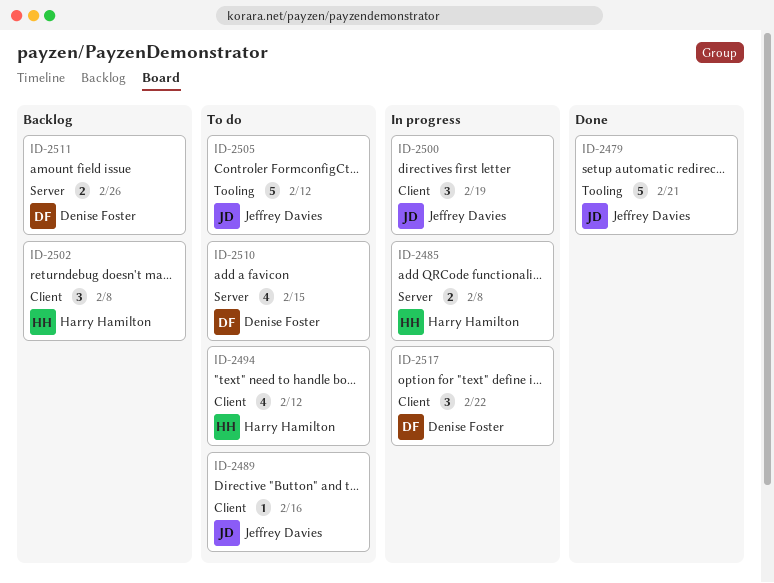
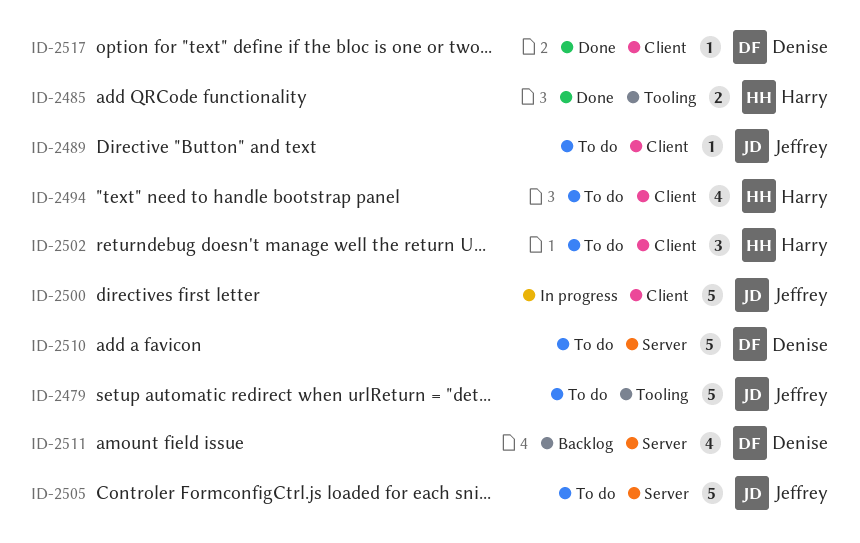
ID-2479, status: Done -> To do
ID-2485, status: In progress -> Done
ID-2485, label: Server -> Tooling
ID-2500, estimate: 3 -> 5
ID-2502, status: Backlog -> To do
ID-2505, label: Tooling -> Server
ID-2510, estimate: 4 -> 5
ID-2511, estimate: 2 -> 4
ID-2517, status: In progress -> Done
ID-2517, estimate: 3 -> 1

